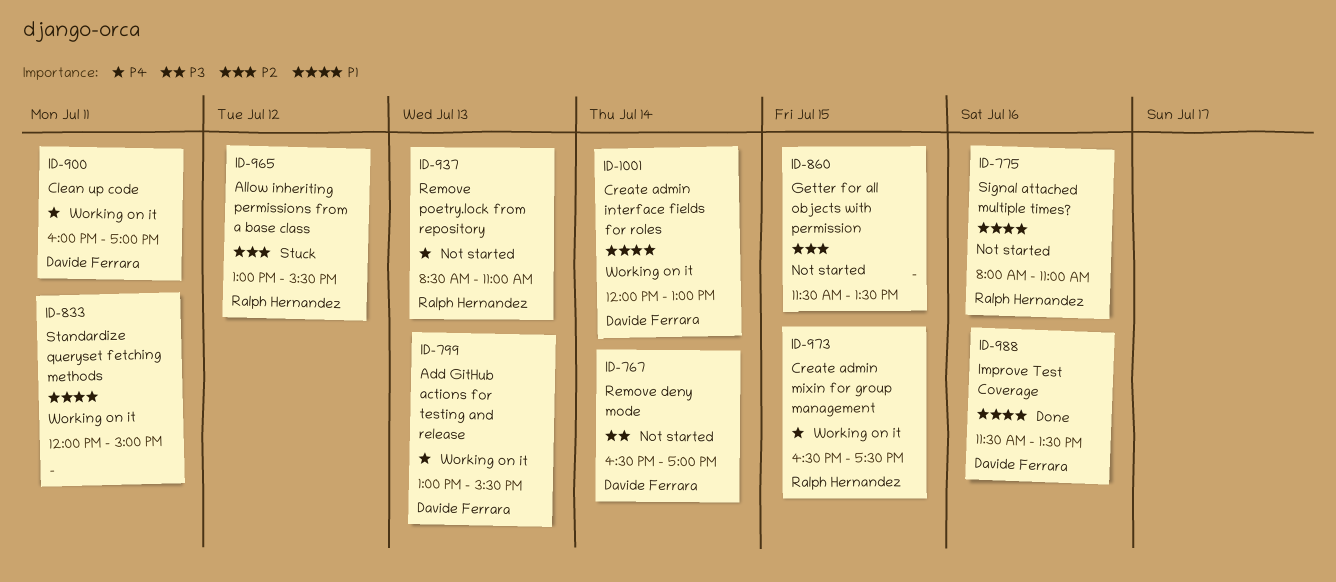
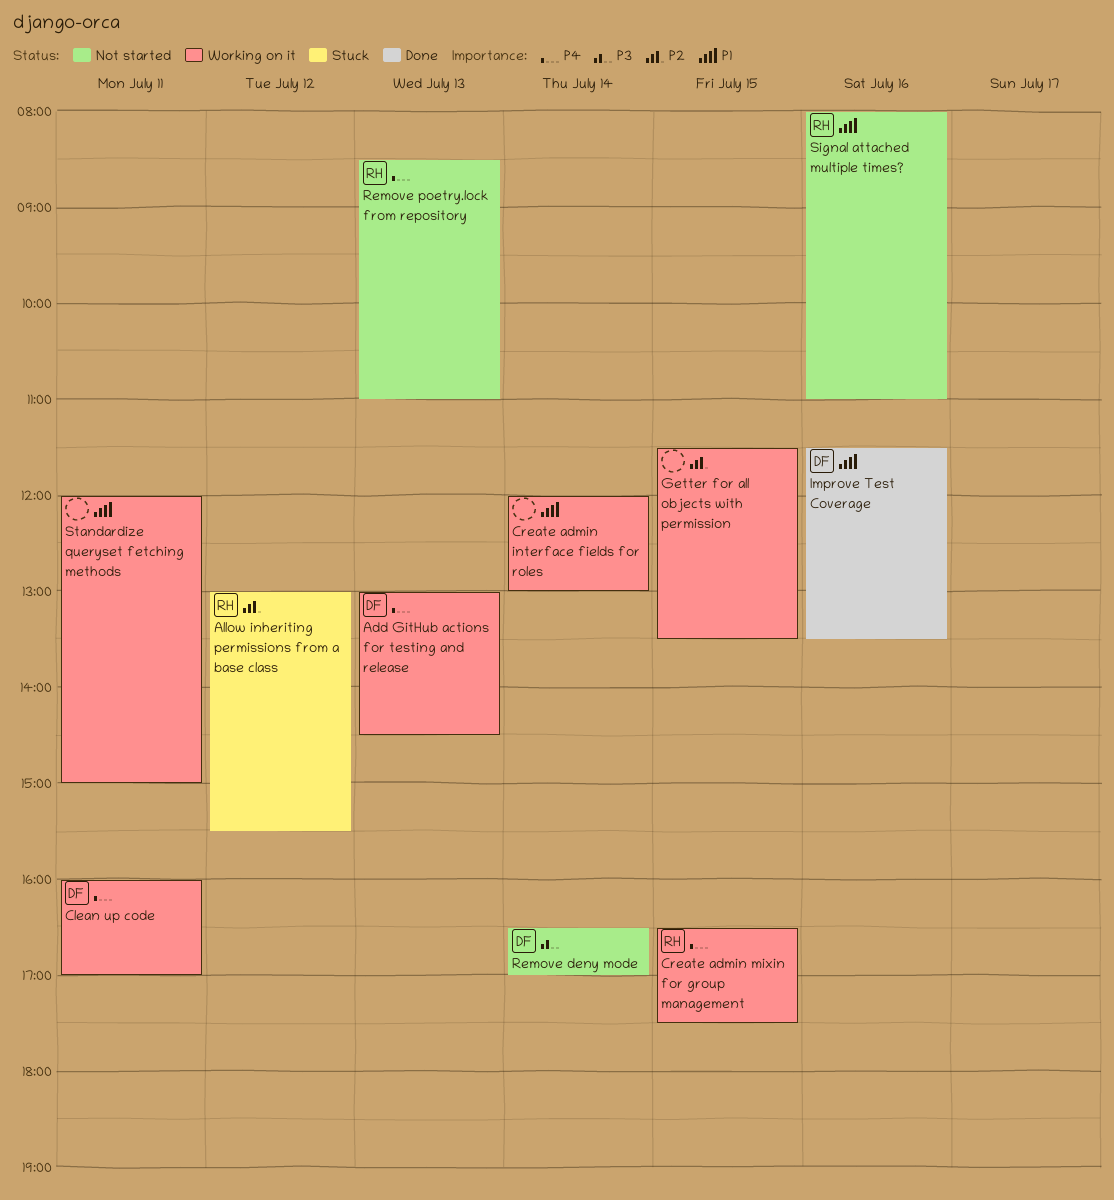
Add GitHub actions for testing and release, ends: 15:30 -> 14:30
Create admin interface fields for roles, owner: Davide Ferrara -> none
Getter for all objects with permission, status: Not started -> Working on it

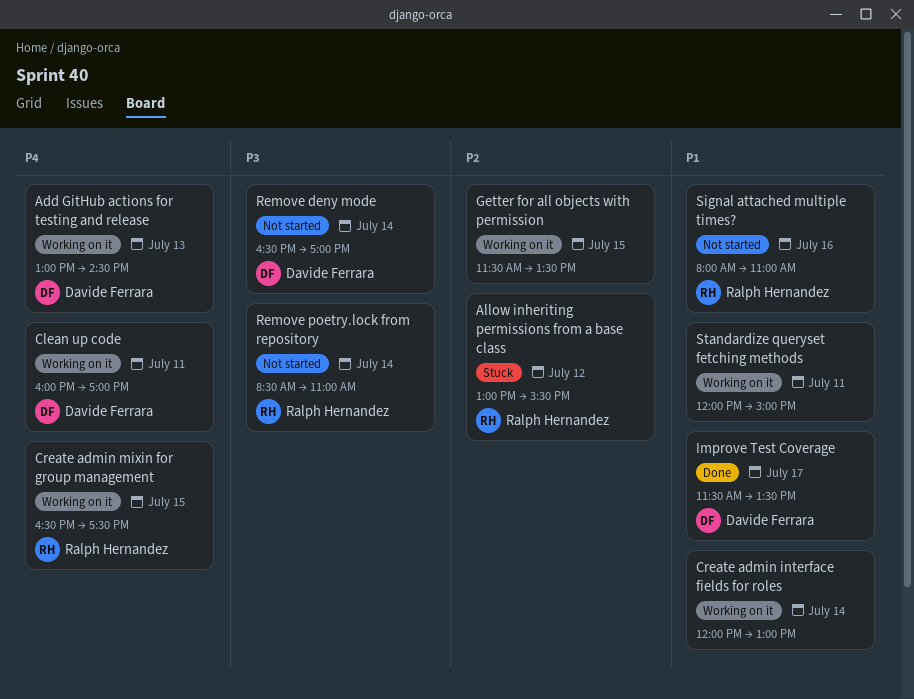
Improve Test Coverage, day: Jul 16 -> Jul 17
Remove poetry.lock from repository, priority: P4 -> P3
Remove poetry.lock from repository, day: Jul 13 -> Jul 14

